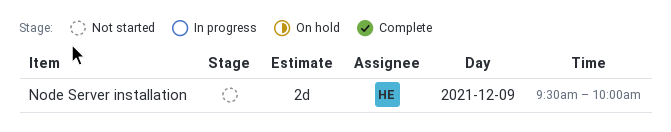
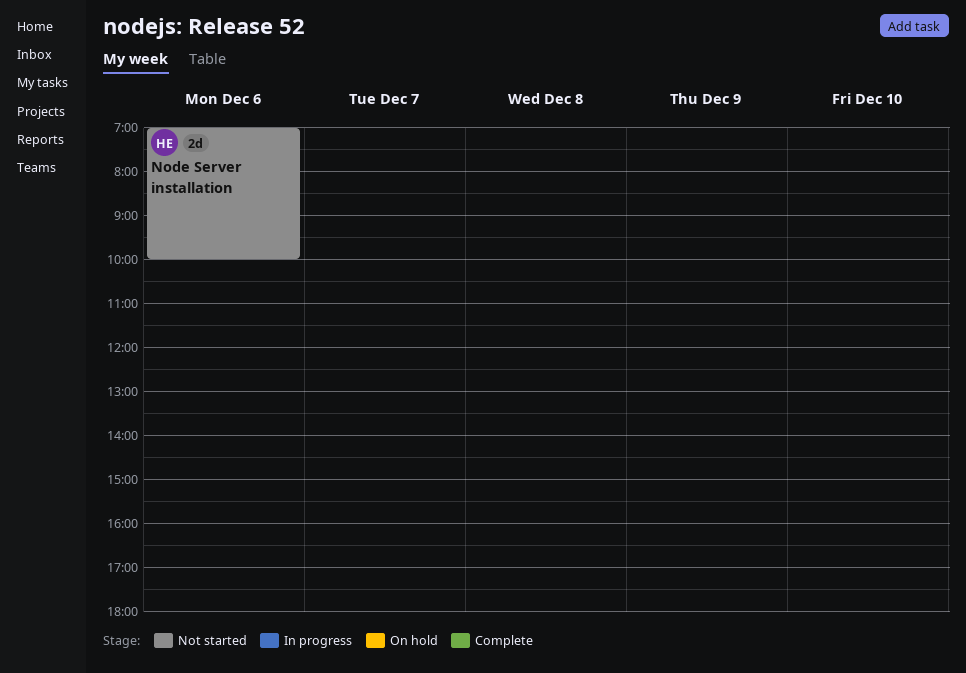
Node Server installation, day: Dec 9 -> Dec 6
Node Server installation, begins: 09:30 -> 07:00

